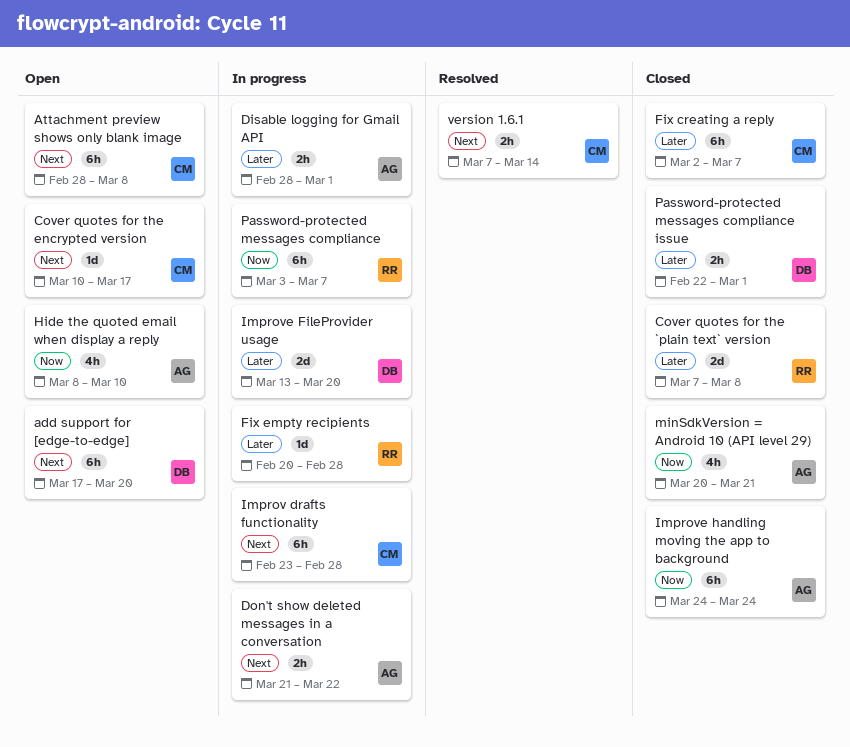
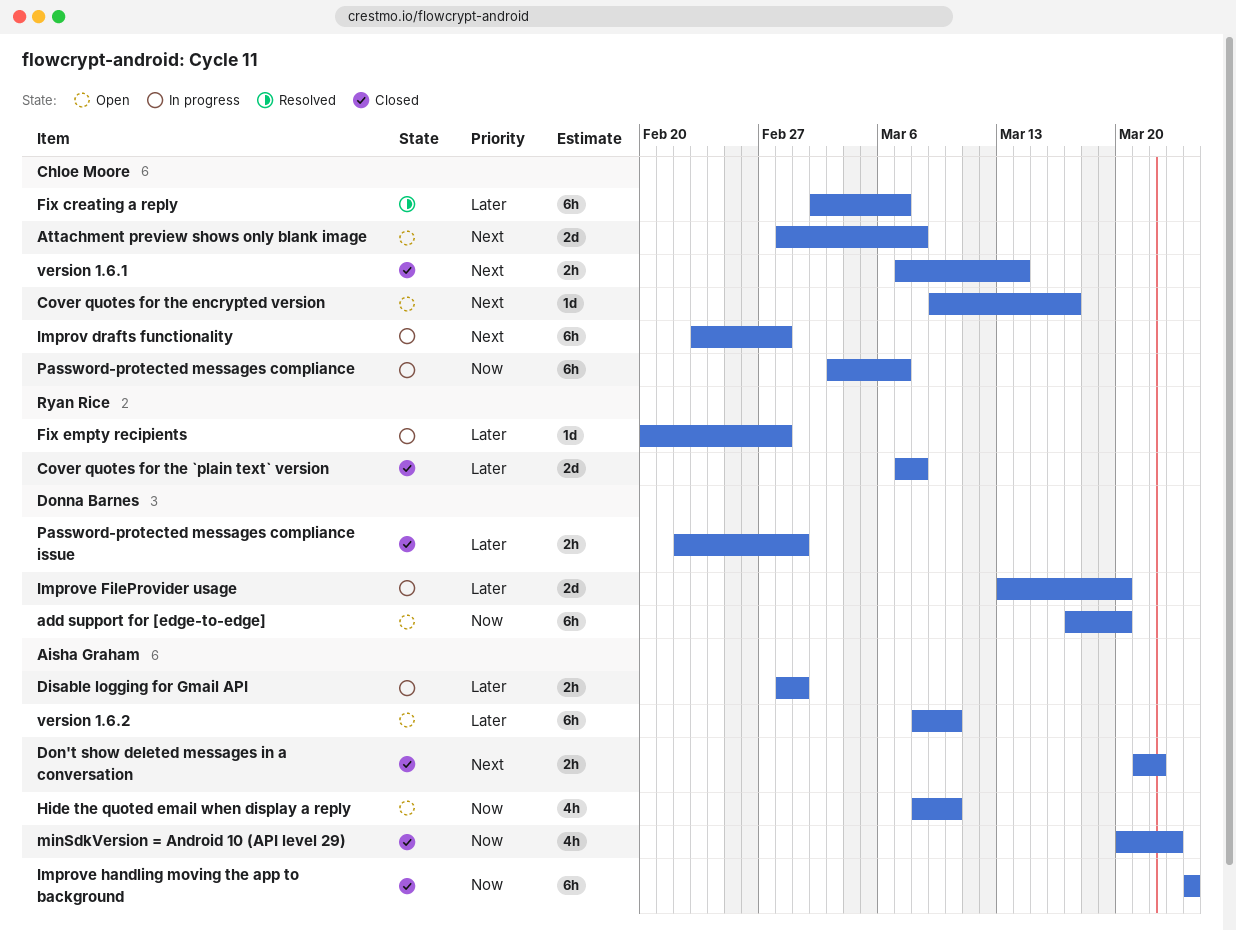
add support for [edge-to-edge], priority: Next -> Now
Attachment preview shows only blank image, estimate: 6h -> 2d
Cover quotes for the encrypted version, start: Mar 10 -> Mar 9
Don't show deleted messages in a conversation, status: In progress -> Closed
Fix creating a reply, status: Closed -> Resolved
minSdkVersion = Android 10 (API level 29), due: Mar 21 -> Mar 23
Password-protected messages compliance, owner: Ryan Rice -> Chloe Moore
version 1.6.1, status: Resolved -> Closed
version 1.6.2: none -> present

